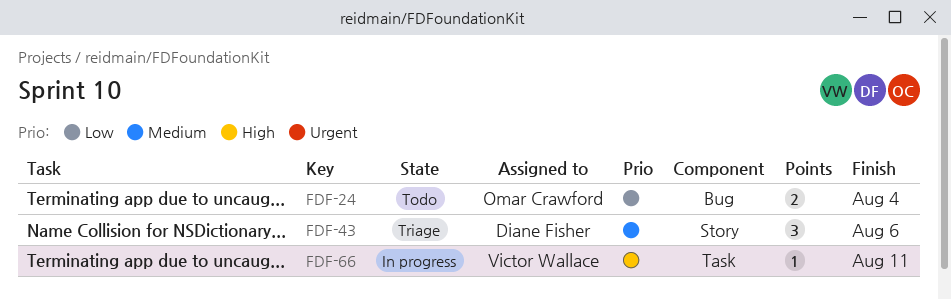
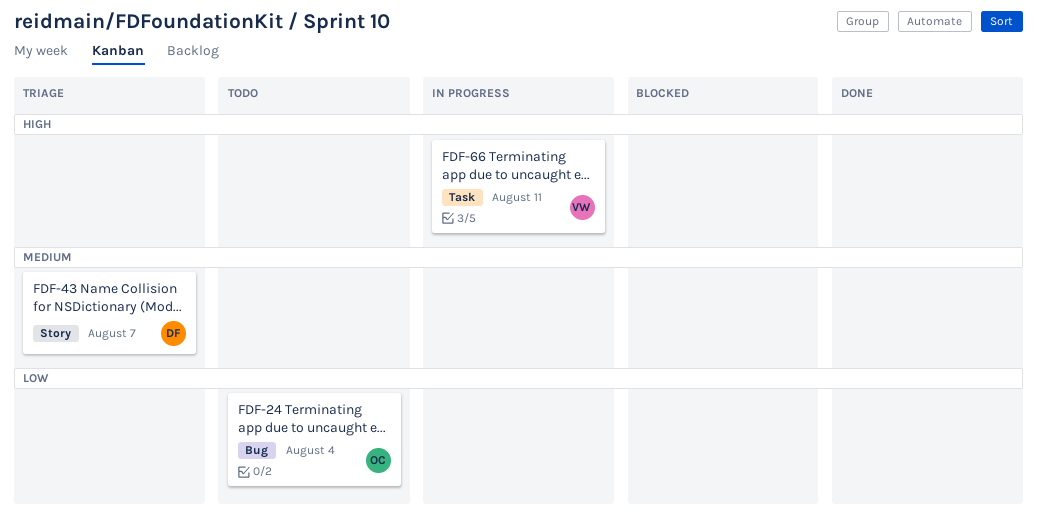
FDF-43, due: Aug 6 -> Aug 7

